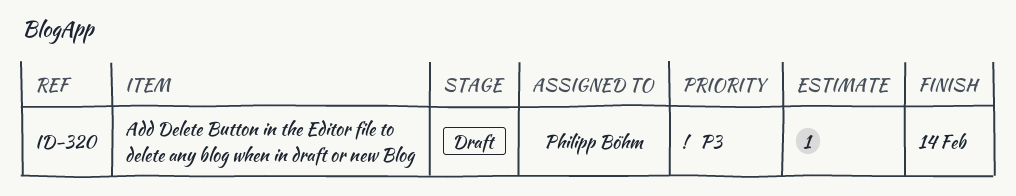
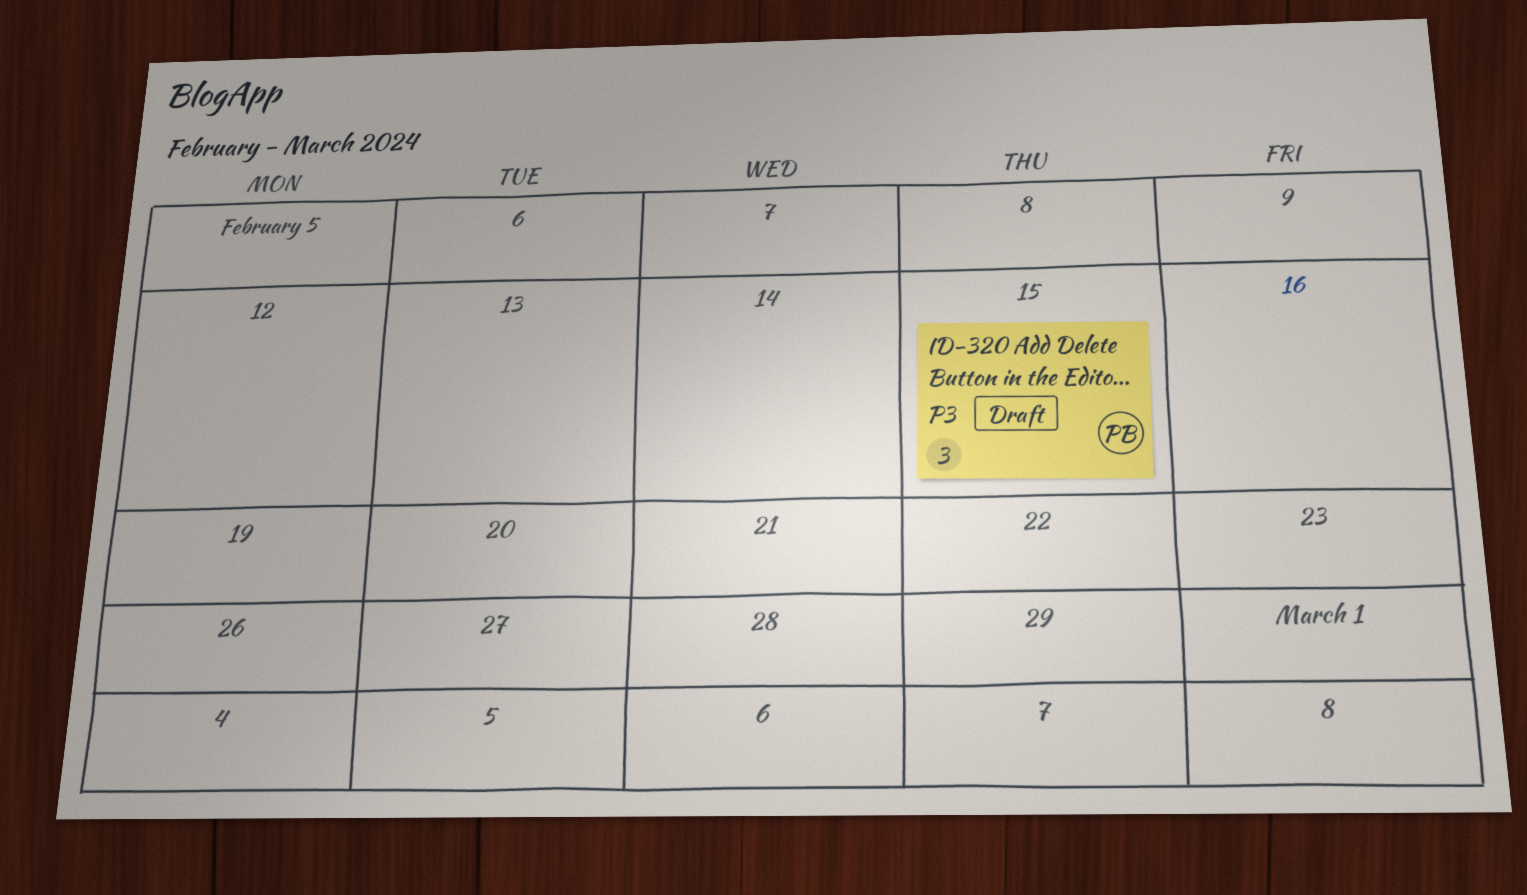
ID-320, estimate: 1 -> 3
ID-320, due: Feb 14 -> Feb 15

